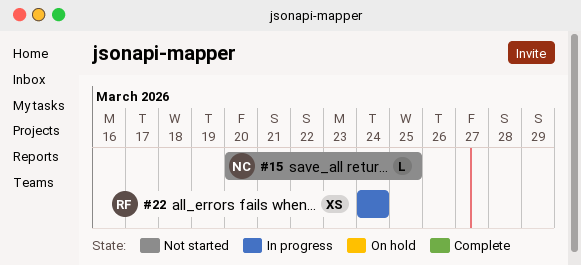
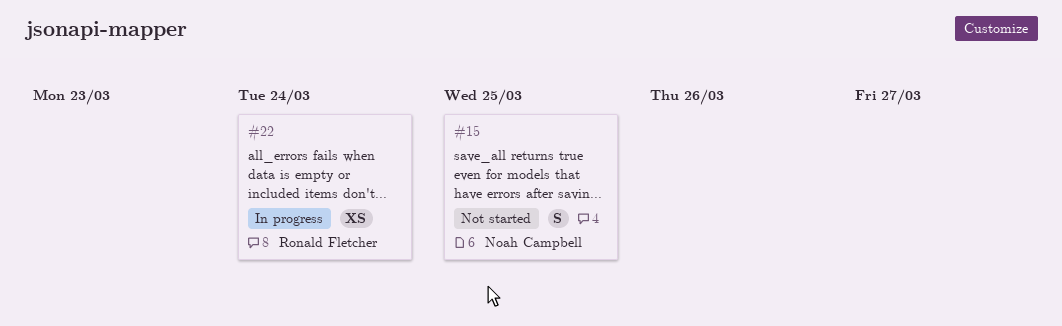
#15, estimate: L -> S

